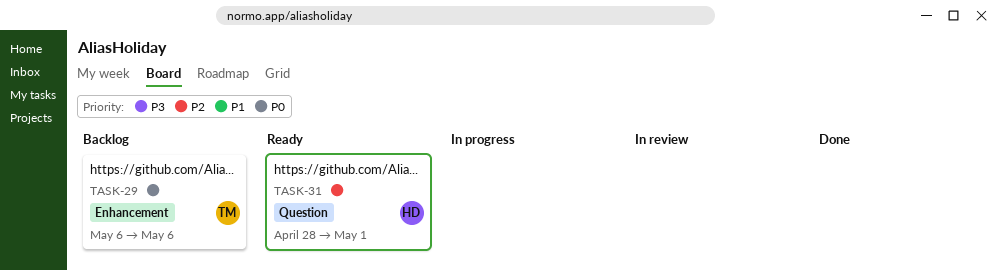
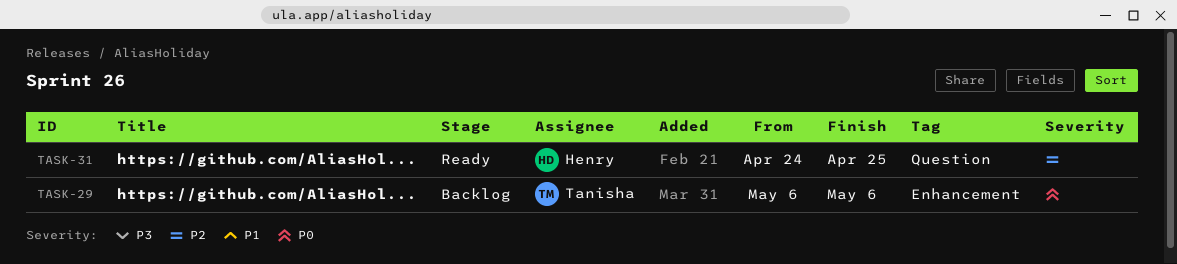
TASK-31, start: Apr 28 -> Apr 24
TASK-31, due: May 1 -> Apr 25

